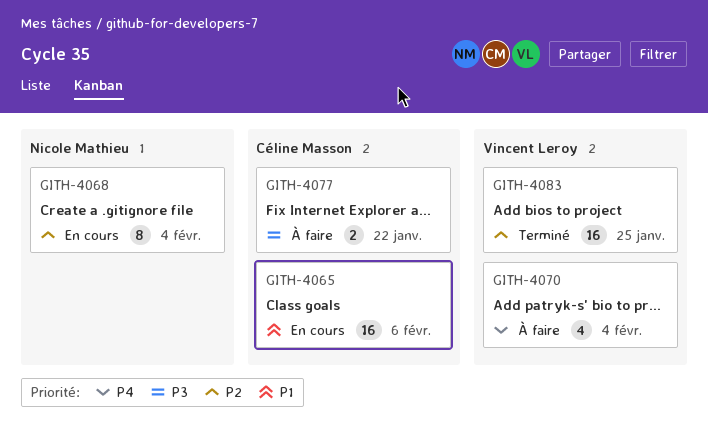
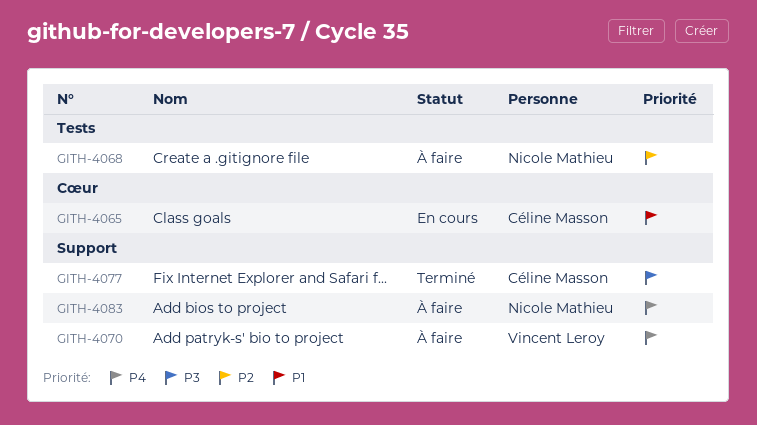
GITH-4068, status: En cours -> À faire
GITH-4077, status: À faire -> Terminé
GITH-4083, status: Terminé -> À faire
GITH-4083, owner: Vincent Leroy -> Nicole Mathieu
GITH-4083, priority: P2 -> P4

